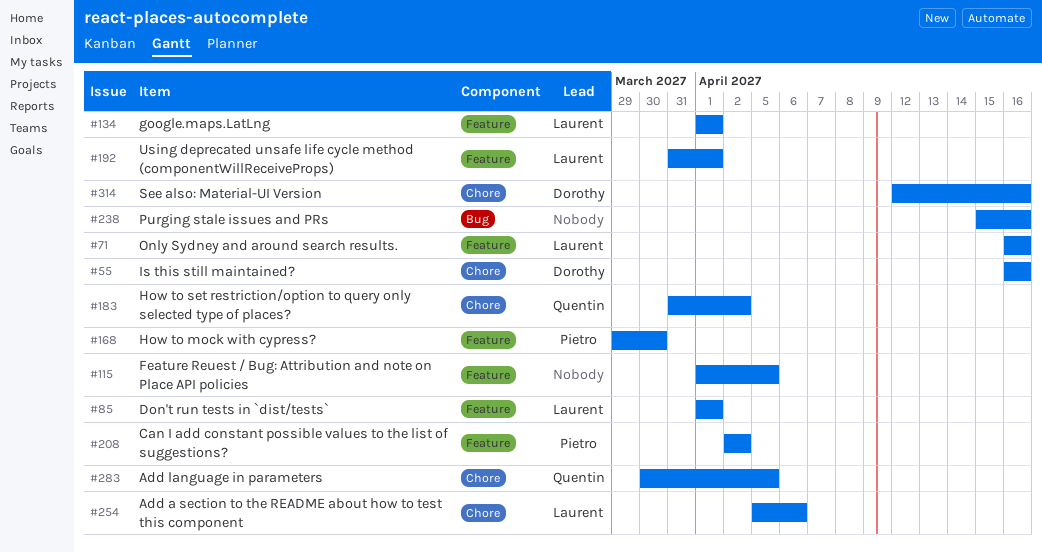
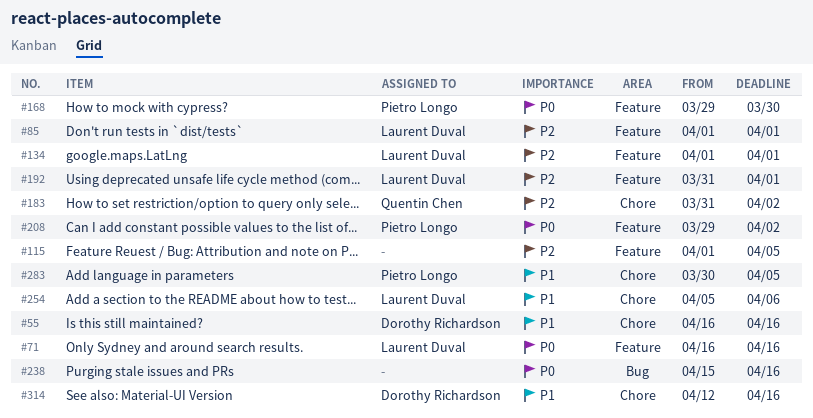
#208, start: Apr 2 -> Mar 29
#283, owner: Quentin Chen -> Pietro Longo

